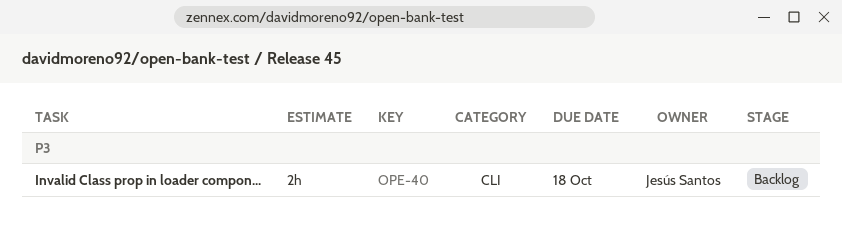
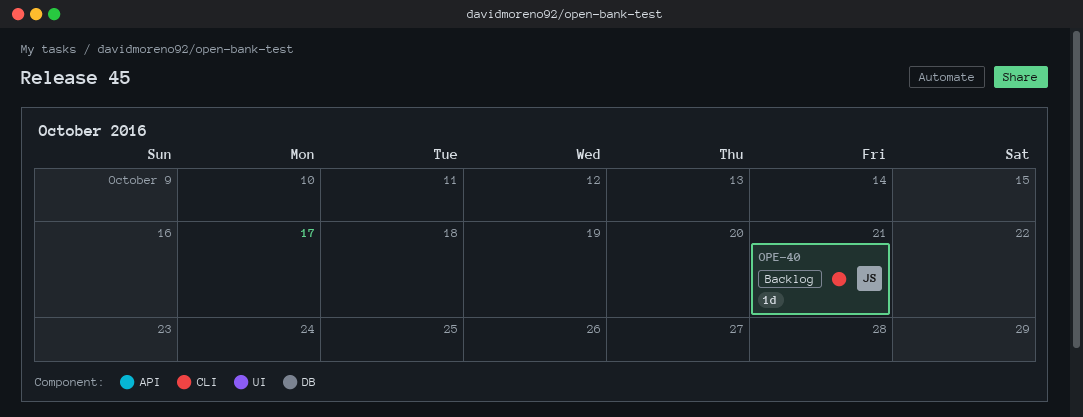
OPE-40, estimate: 2h -> 1d
OPE-40, due: Oct 18 -> Oct 21

